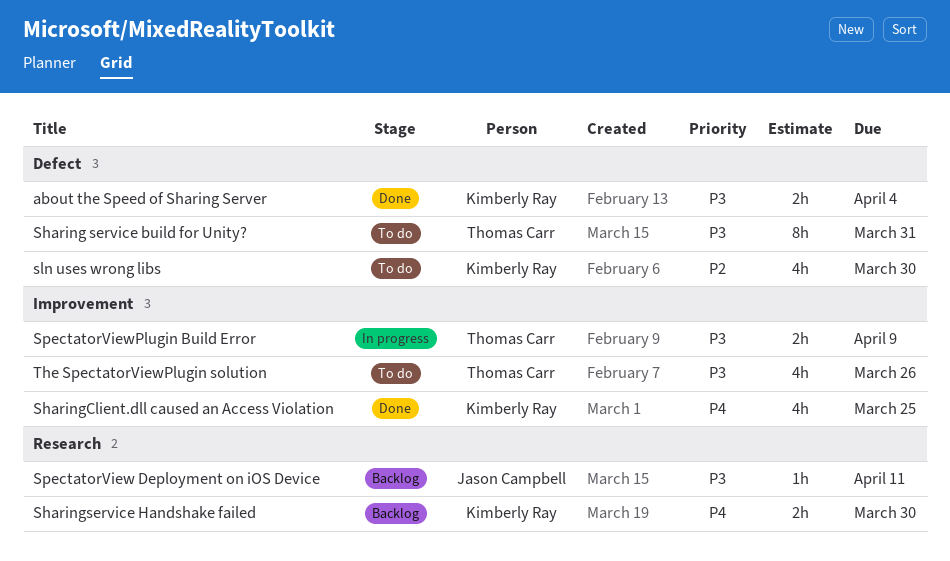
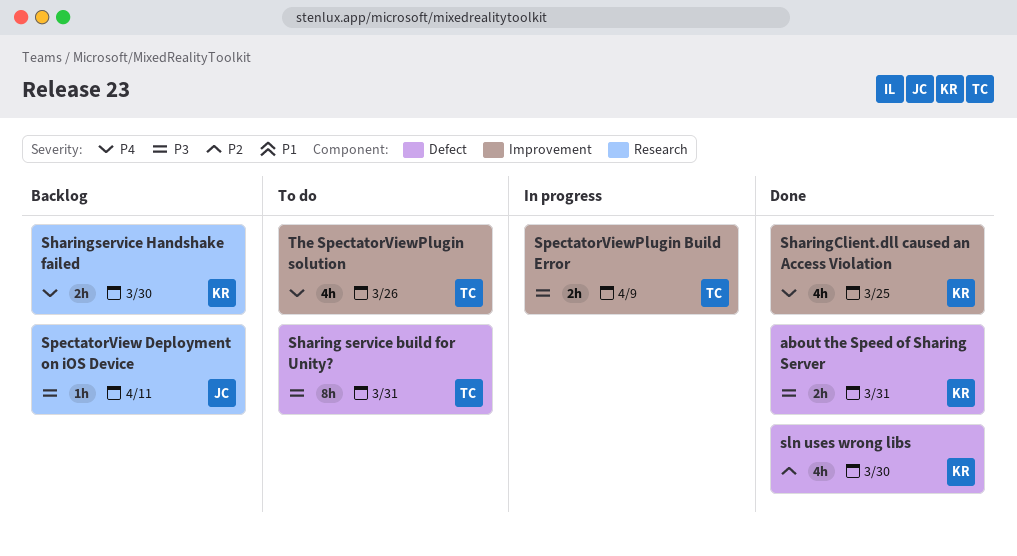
about the Speed of Sharing Server, due: Apr 4 -> Mar 31
sln uses wrong libs, status: To do -> Done
The SpectatorViewPlugin solution, priority: P3 -> P4

